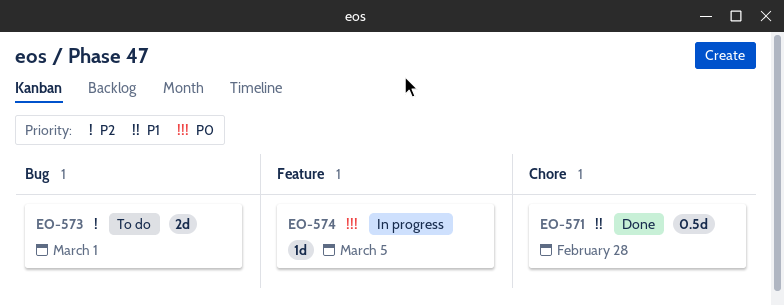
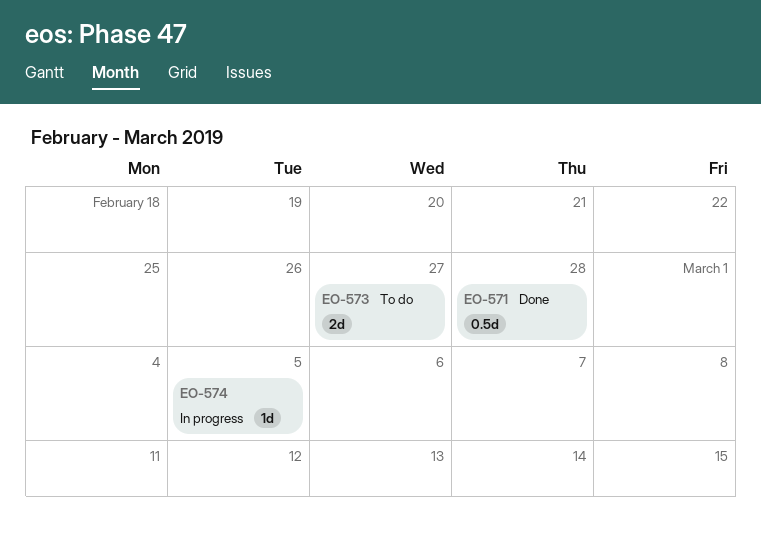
EO-573, due: Mar 1 -> Feb 27

